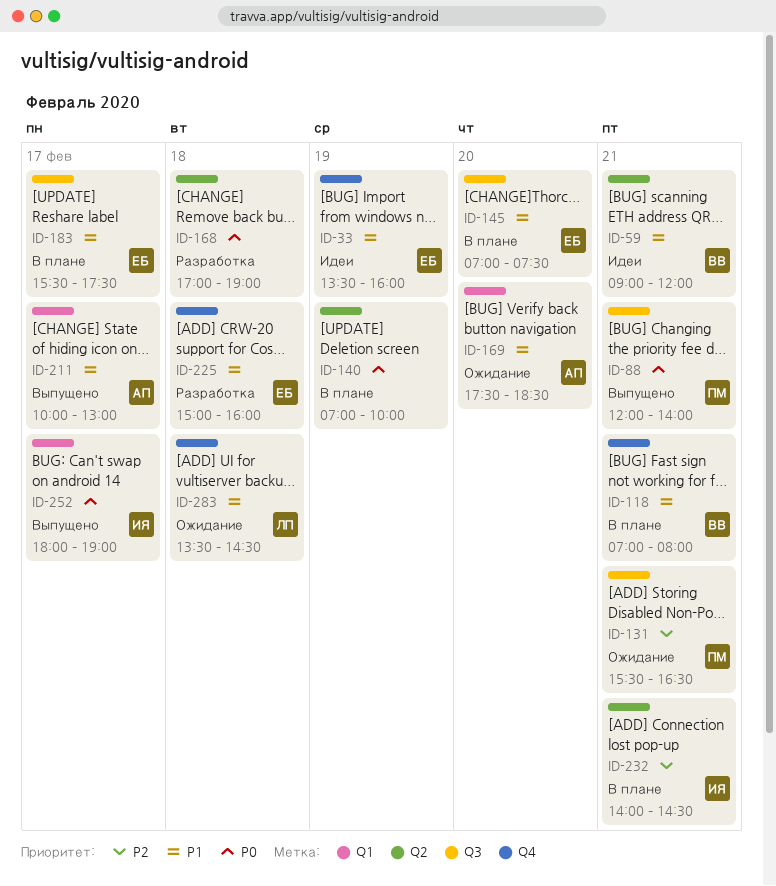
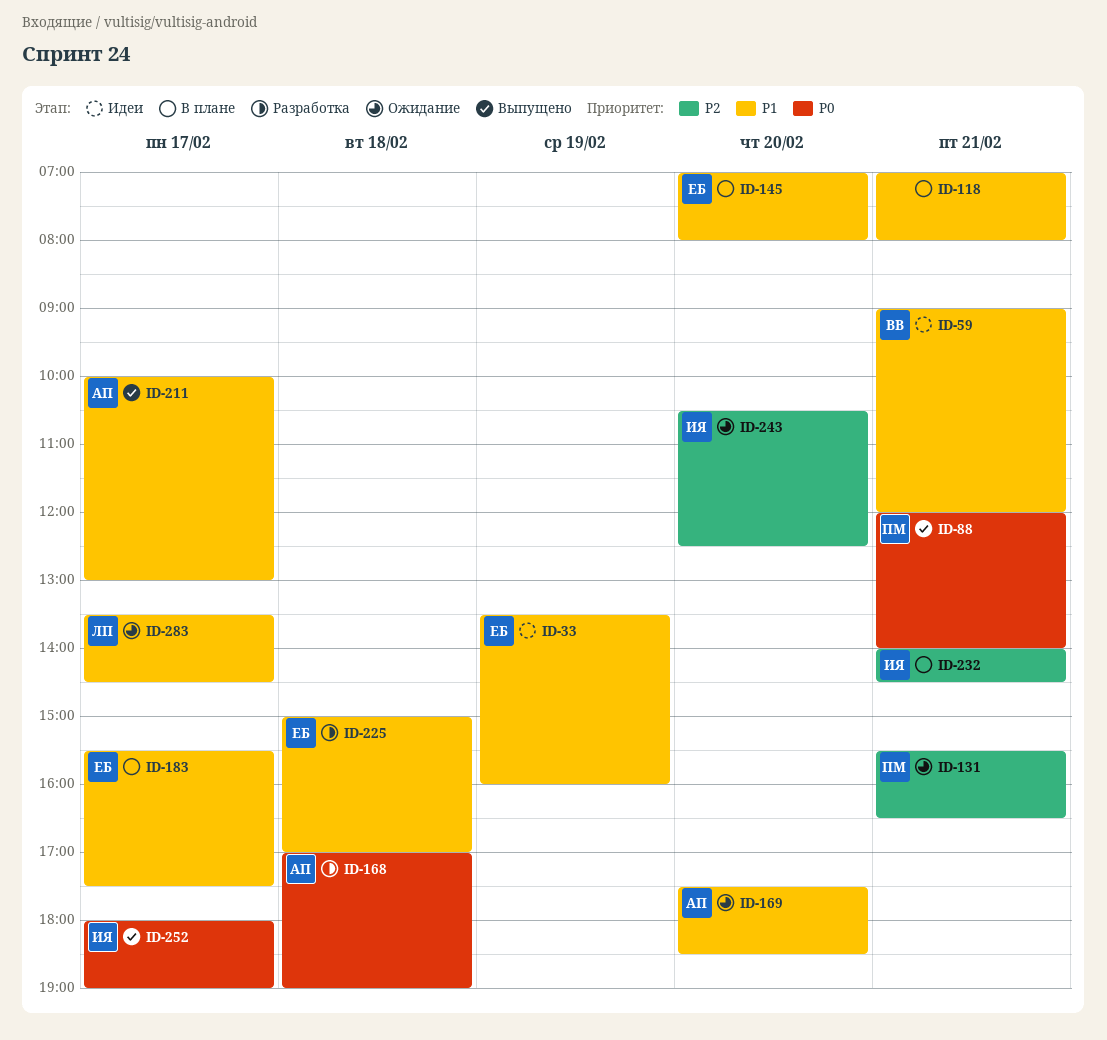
ID-118, owner: ВВ -> none
ID-140: present -> none
ID-145, ends: 07:30 -> 08:00
ID-168, owner: none -> АП
ID-225, ends: 16:00 -> 17:00
ID-243: none -> present
ID-283, day: Feb 18 -> Feb 17

